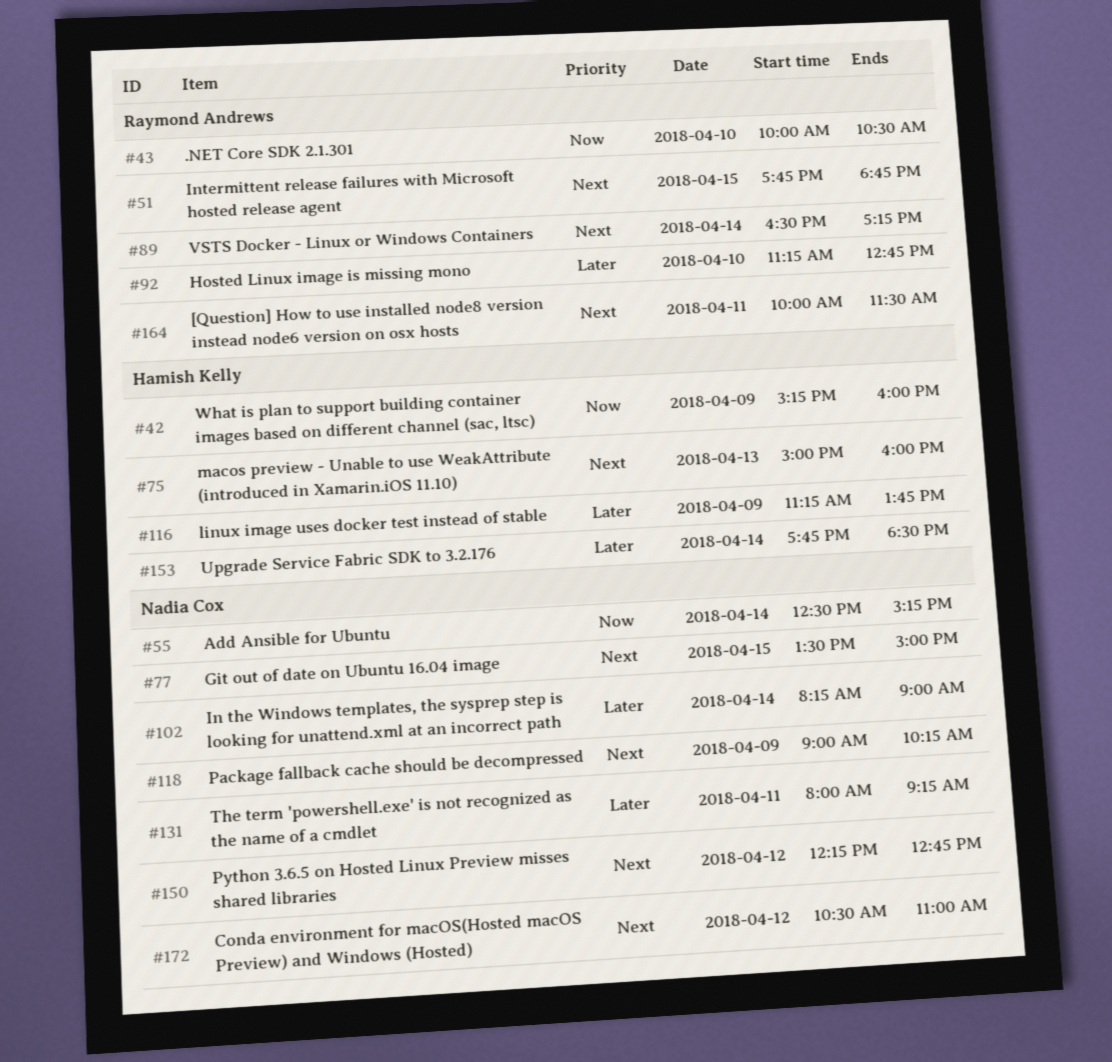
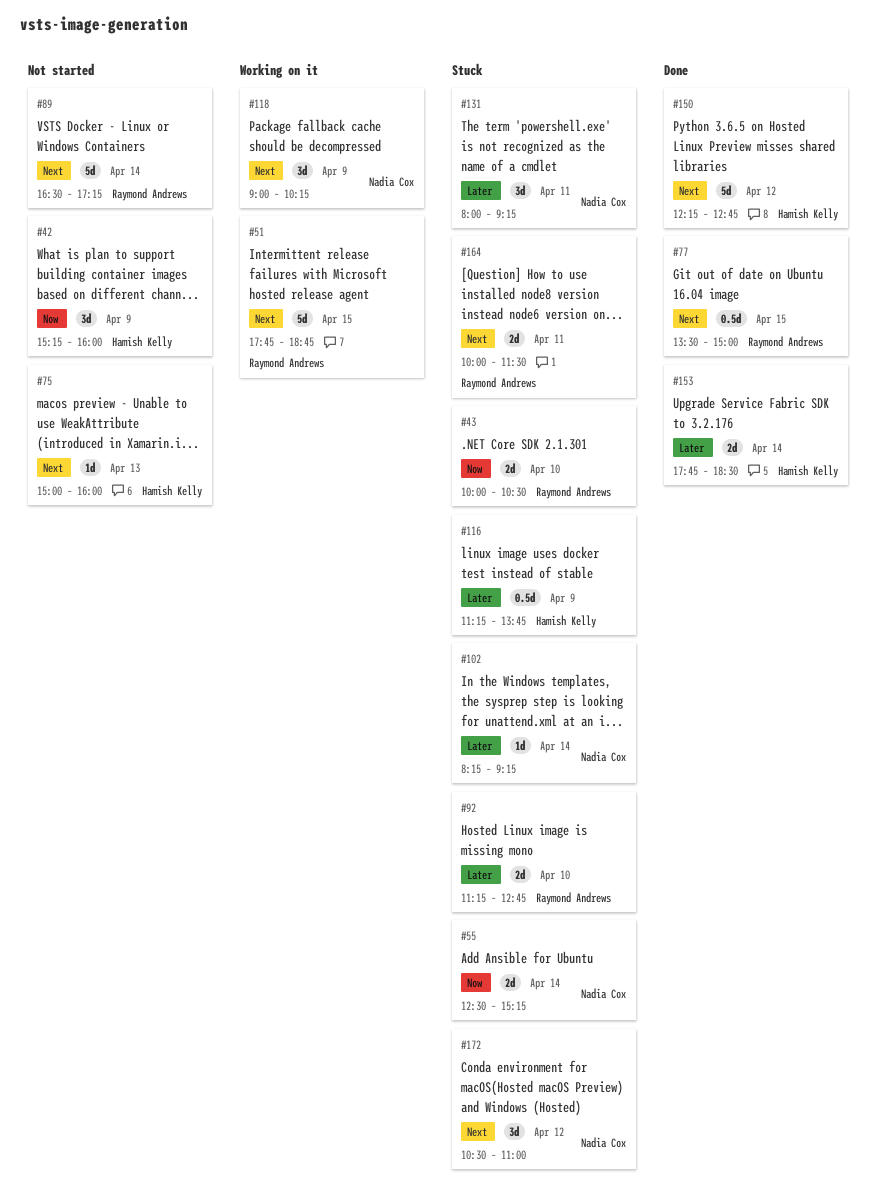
#77, owner: Nadia Cox -> Raymond Andrews
#102, ends: 09:00 -> 09:15
#150, owner: Nadia Cox -> Hamish Kelly

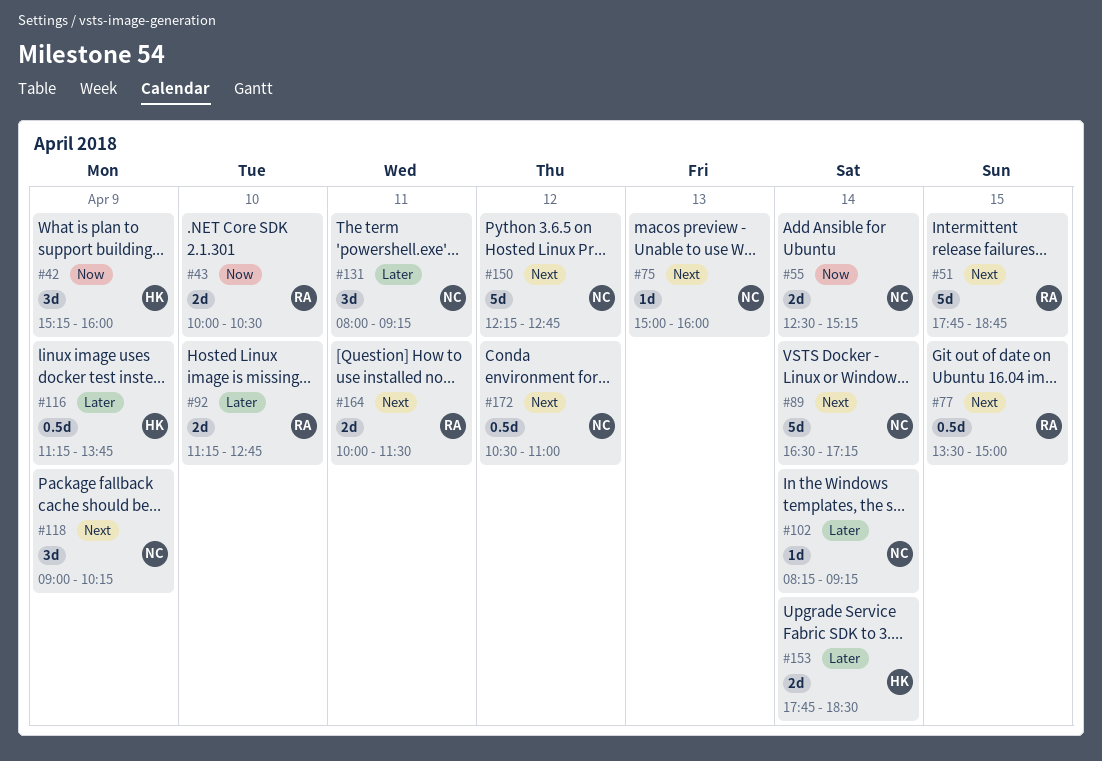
#75, owner: Hamish Kelly -> Nadia Cox
#89, owner: Raymond Andrews -> Nadia Cox
#150, owner: Hamish Kelly -> Nadia Cox
#172, estimate: 3d -> 0.5d

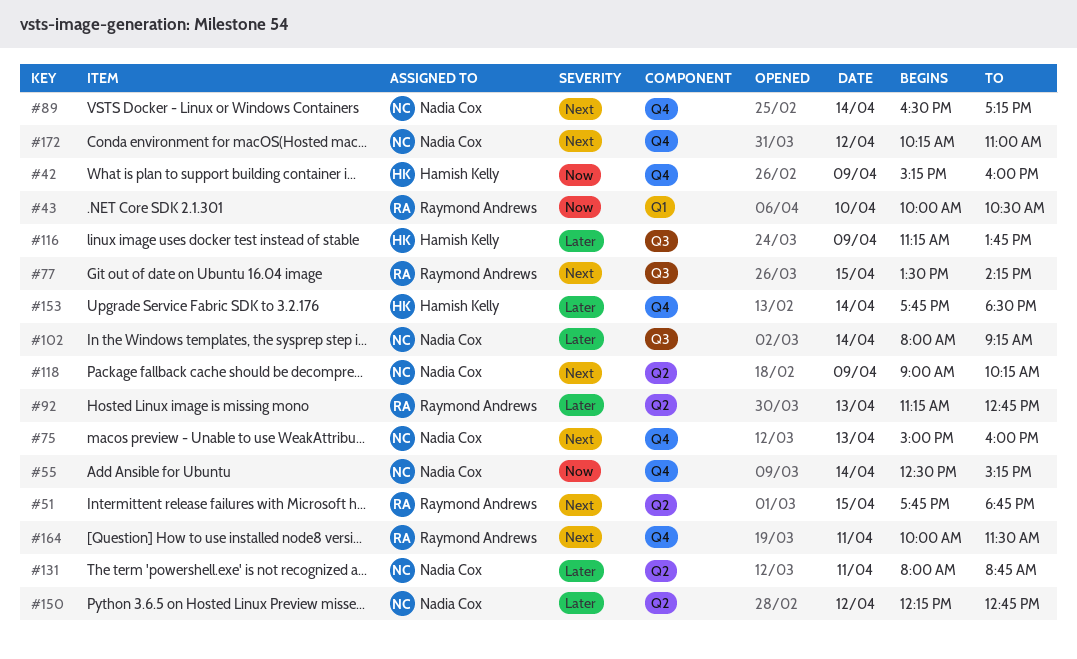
#77, ends: 15:00 -> 14:15
#92, day: Apr 10 -> Apr 13
#102, begins: 08:15 -> 08:00
#131, ends: 09:15 -> 08:45
#150, priority: Next -> Later
#172, begins: 10:30 -> 10:15

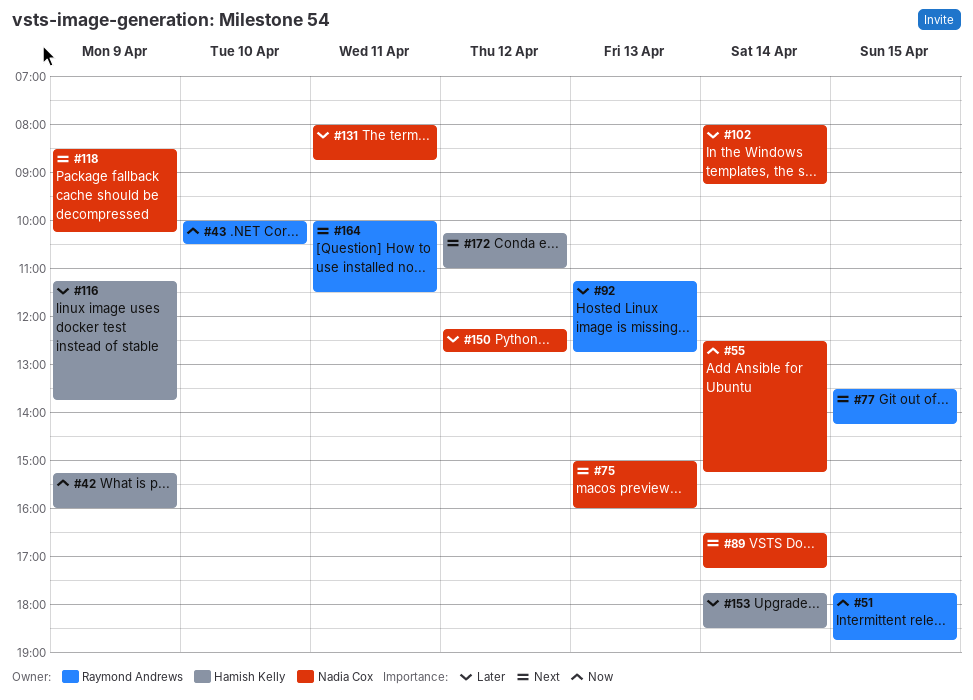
#51, priority: Next -> Now
#118, begins: 09:00 -> 08:30
#172, owner: Nadia Cox -> Hamish Kelly

